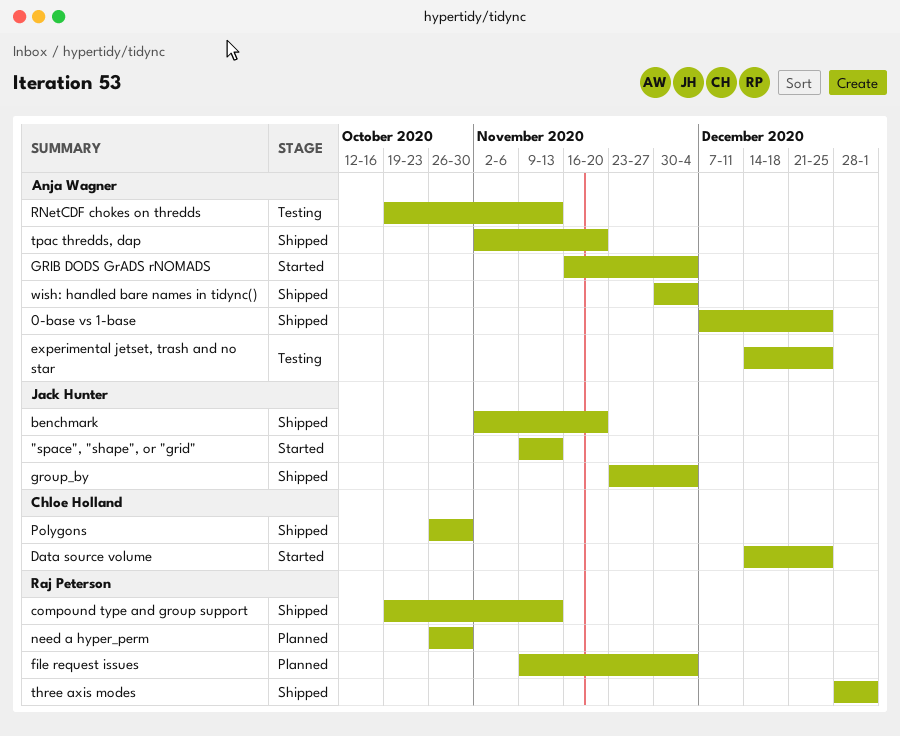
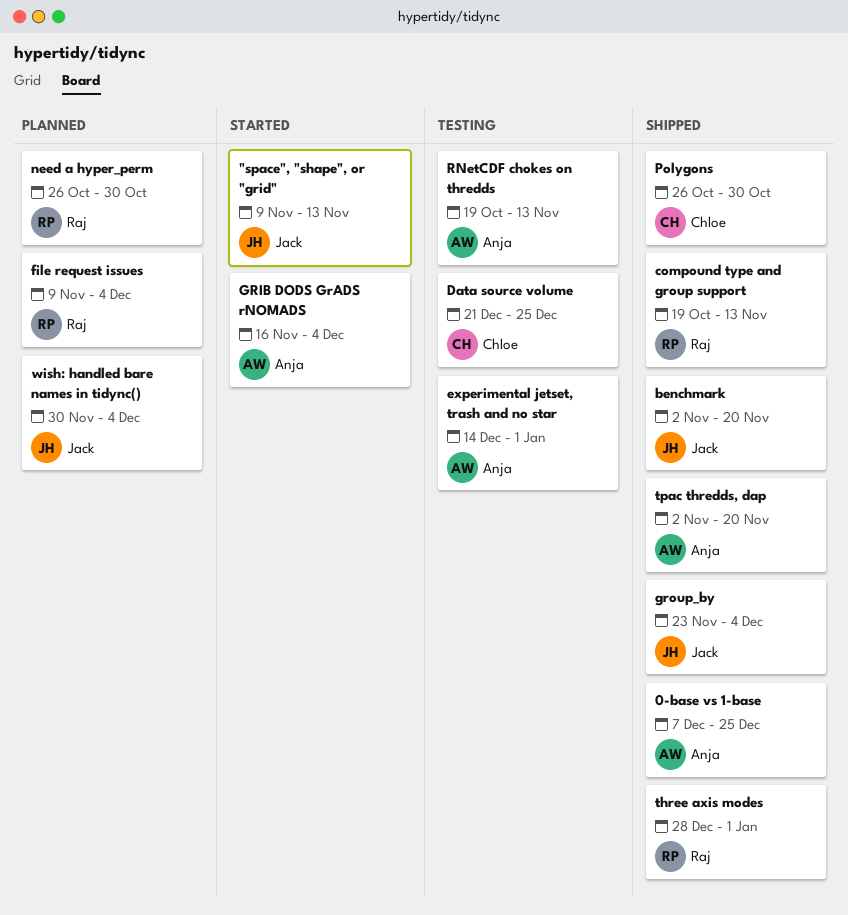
Data source volume, status: Started -> Testing
Data source volume, start: Dec 14 -> Dec 21
experimental jetset, trash and no star, due: Dec 25 -> Jan 1
wish: handled bare names in tidync(), status: Shipped -> Planned
wish: handled bare names in tidync(), owner: Anja Wagner -> Jack Hunter

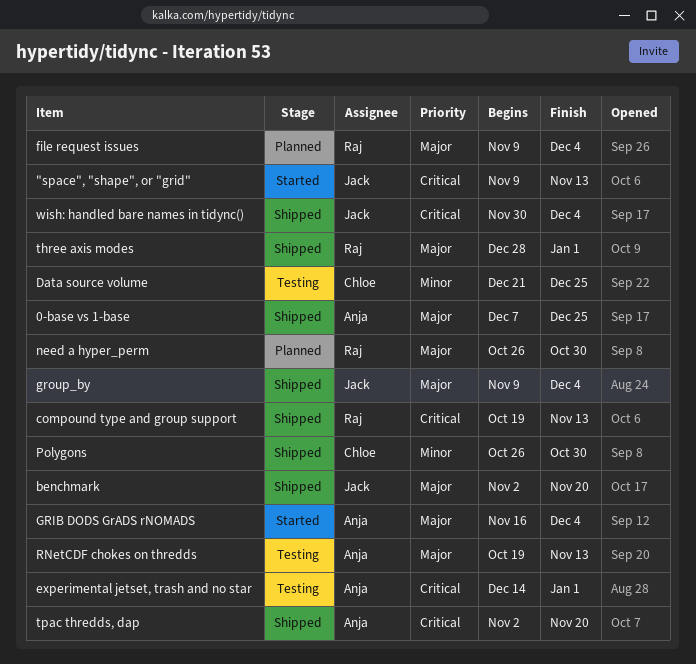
group_by, start: Nov 23 -> Nov 9
wish: handled bare names in tidync(), status: Planned -> Shipped

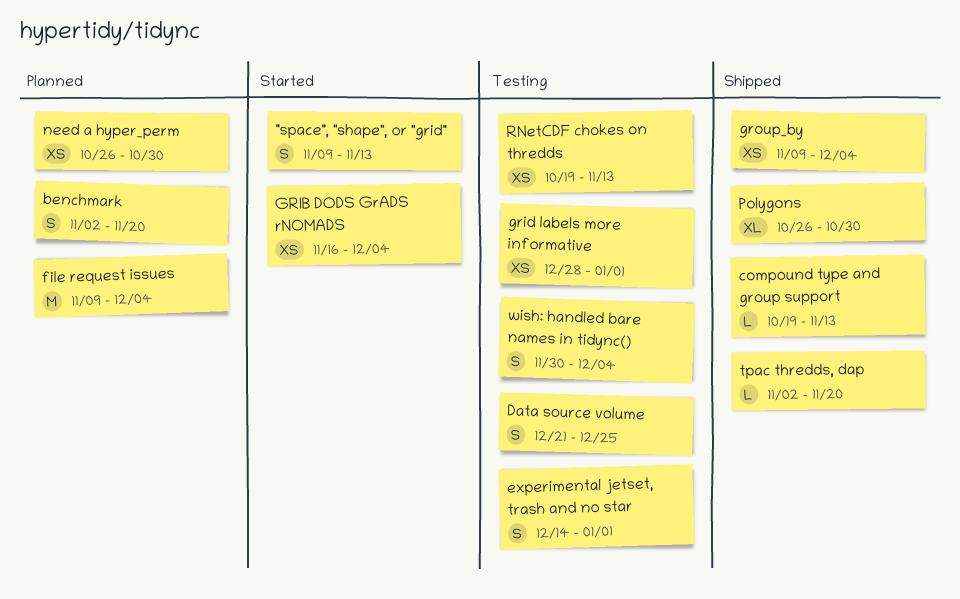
0-base vs 1-base: present -> none
benchmark, status: Shipped -> Planned
grid labels more informative: none -> present
three axis modes: present -> none
wish: handled bare names in tidync(), status: Shipped -> Testing

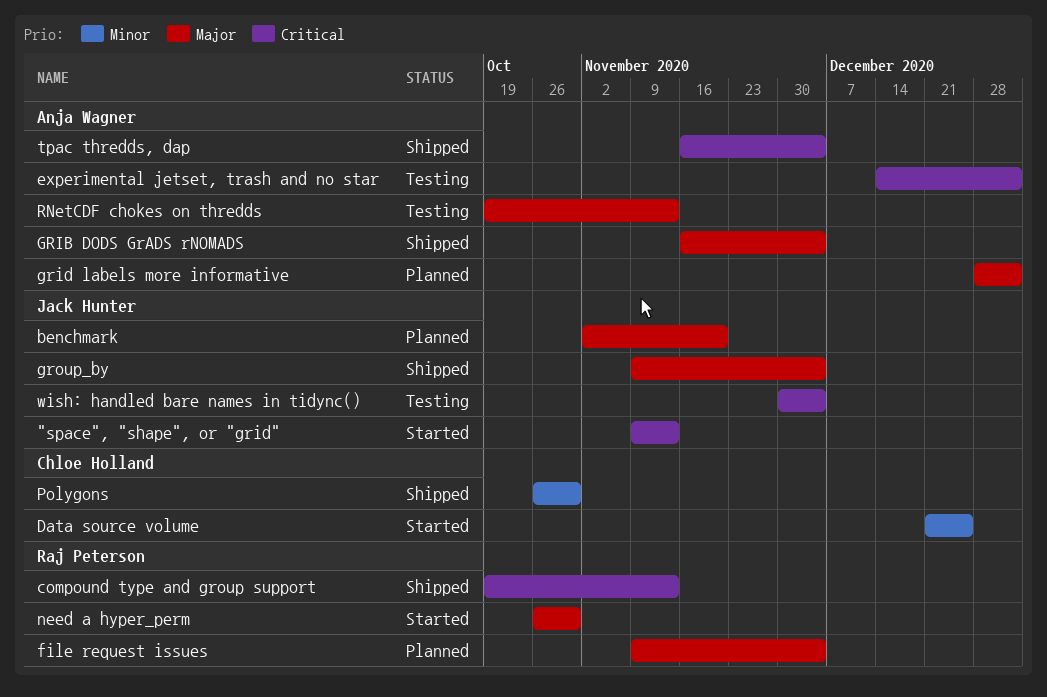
Data source volume, status: Testing -> Started
GRIB DODS GrADS rNOMADS, status: Started -> Shipped
grid labels more informative, status: Testing -> Planned
need a hyper_perm, status: Planned -> Started
tpac thredds, dap, start: Nov 2 -> Nov 16
tpac thredds, dap, due: Nov 20 -> Dec 4

